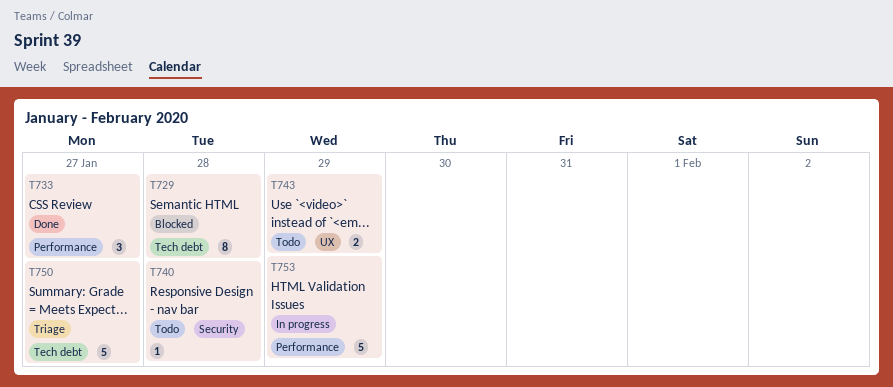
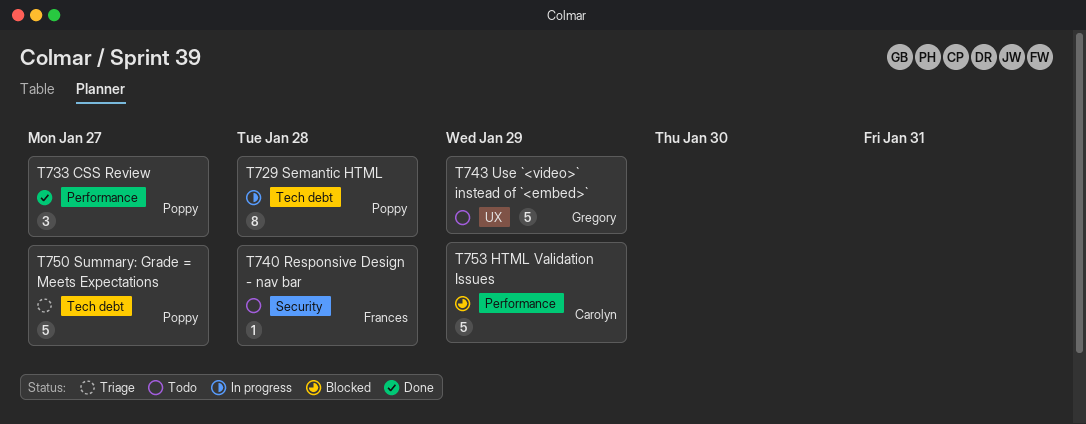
T729, status: Blocked -> In progress
T743, estimate: 2 -> 5
T753, status: In progress -> Blocked

